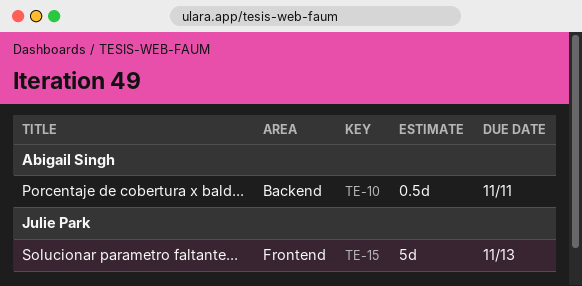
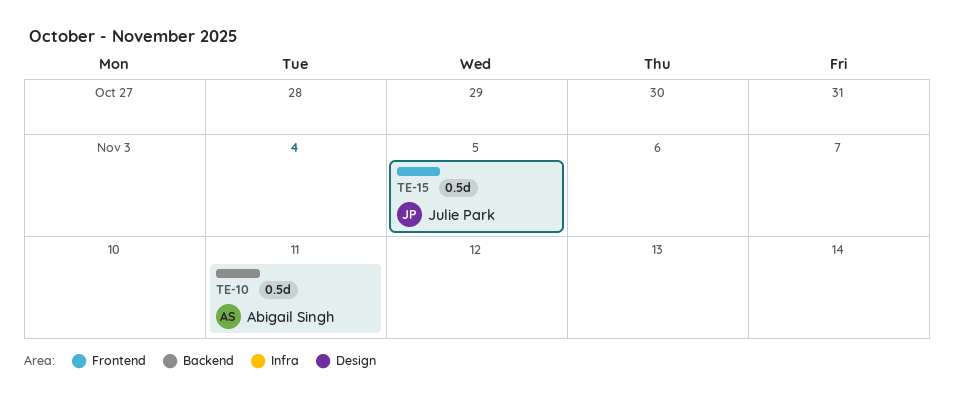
TE-15, estimate: 5d -> 0.5d
TE-15, due: Nov 13 -> Nov 5

